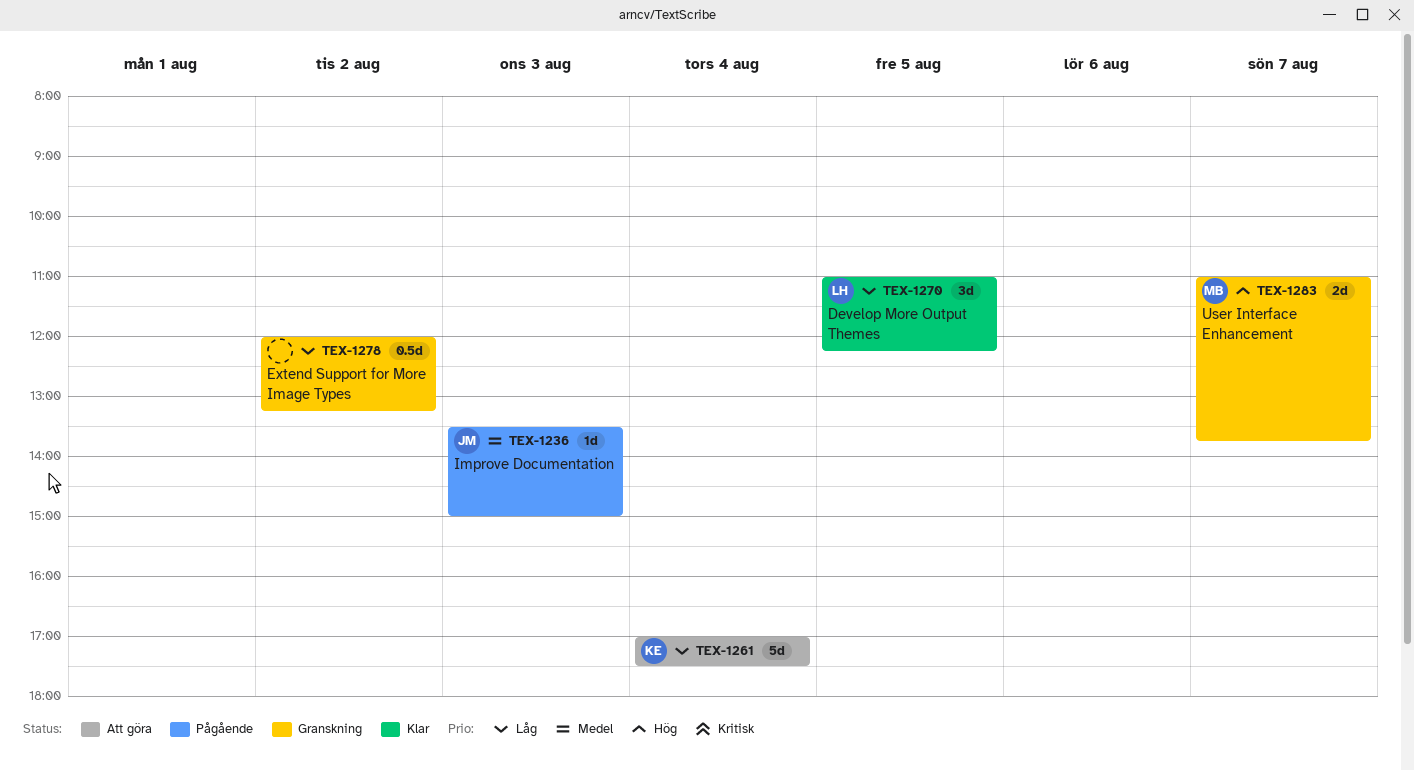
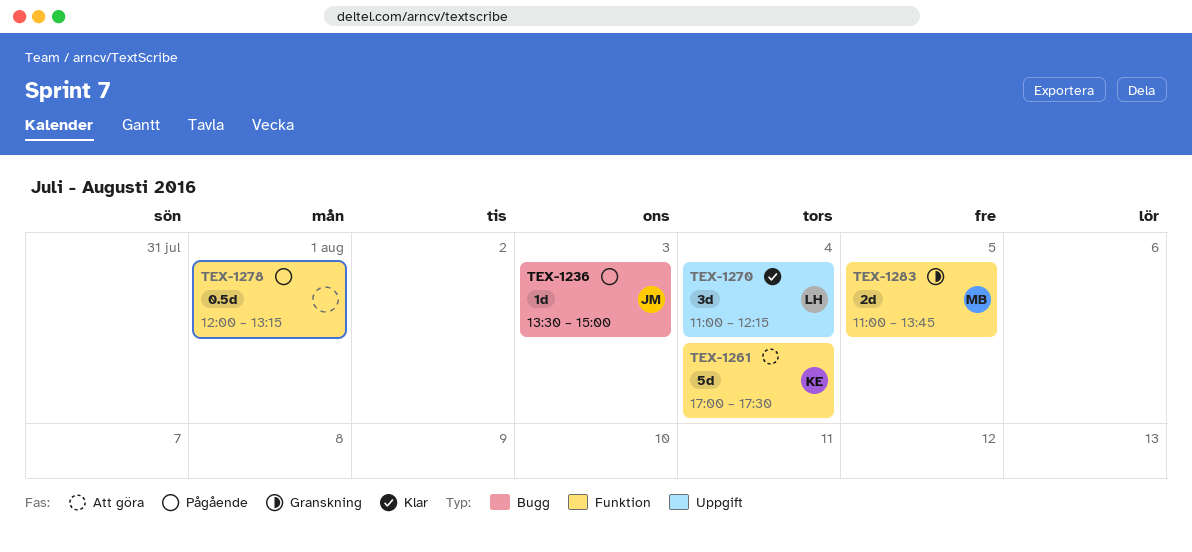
TEX-1270, day: Aug 5 -> Aug 4
TEX-1278, status: Granskning -> Pågående
TEX-1278, day: Aug 2 -> Aug 1
TEX-1283, day: Aug 7 -> Aug 5

